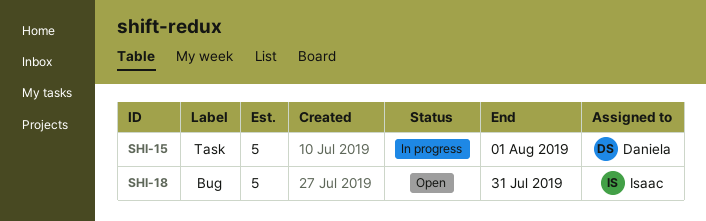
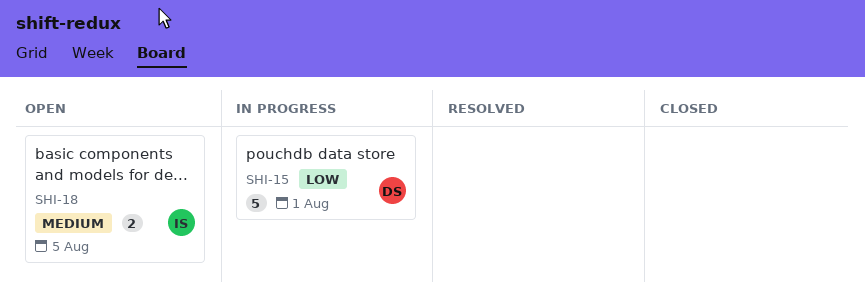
SHI-18, estimate: 5 -> 2
SHI-18, due: Jul 31 -> Aug 5

